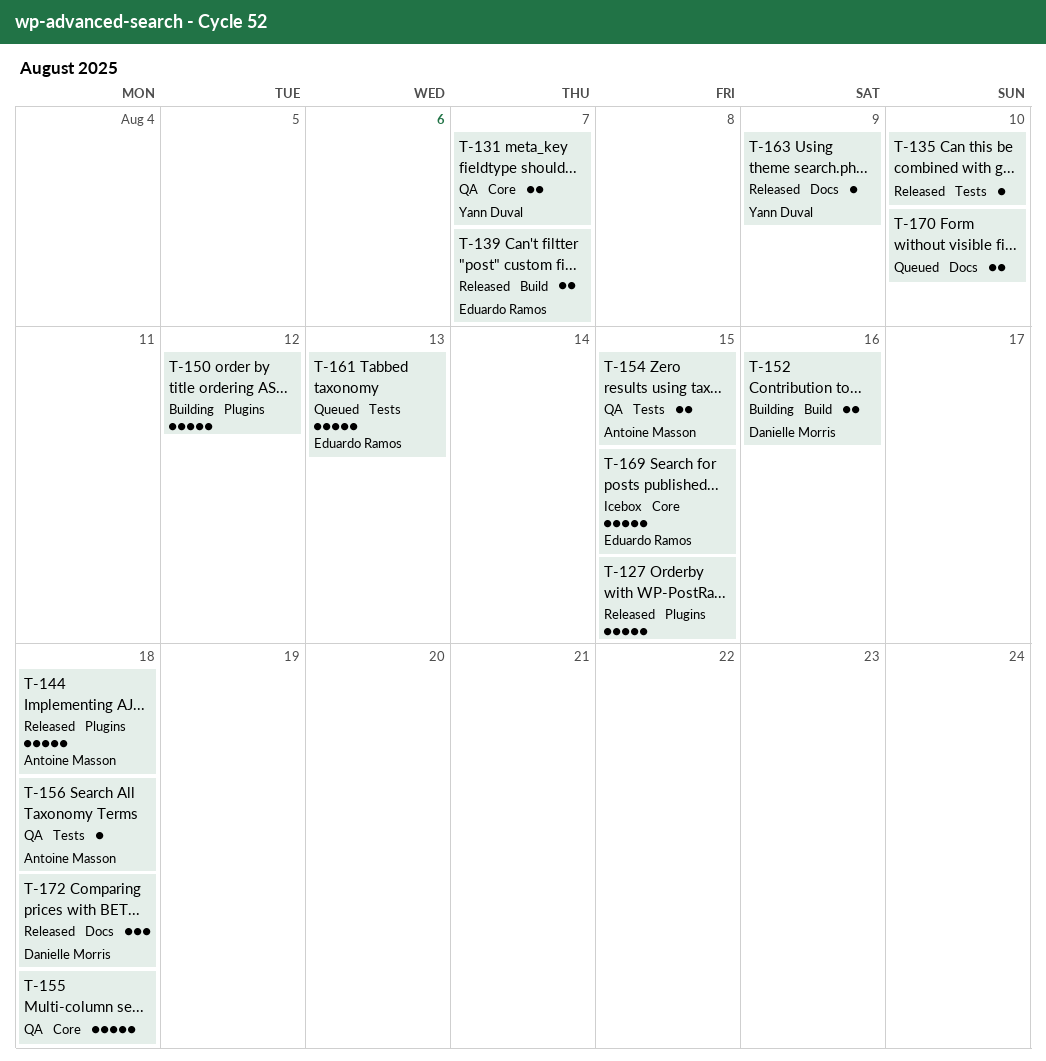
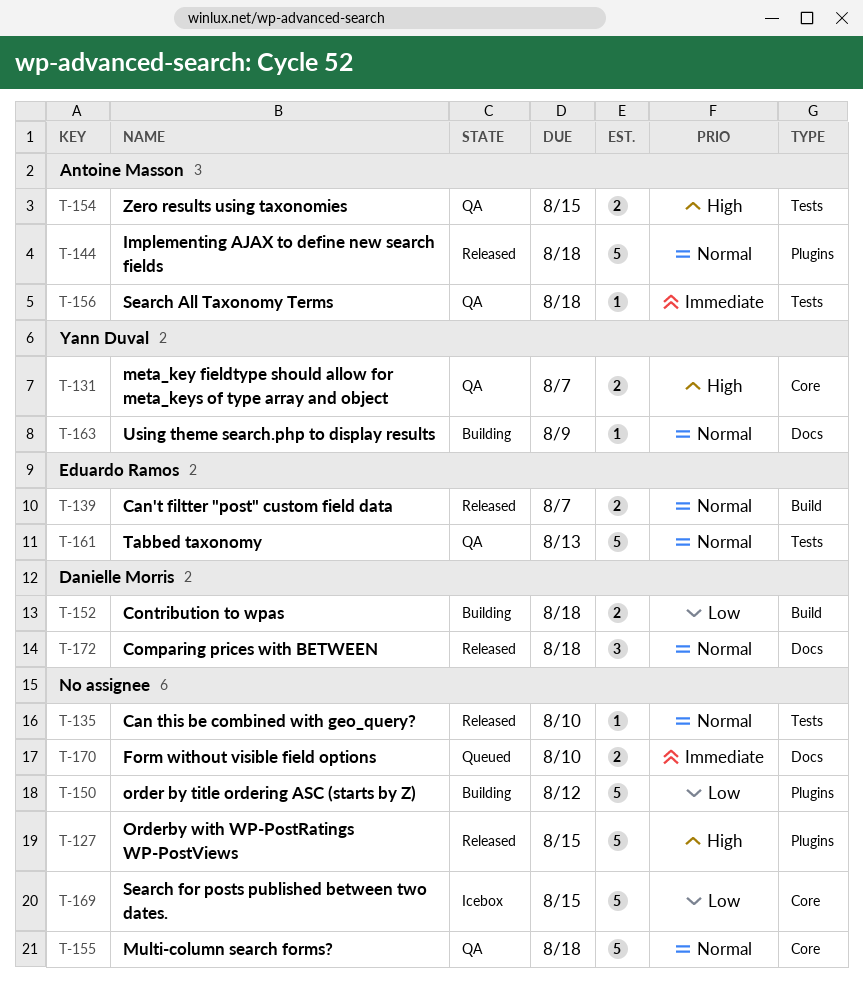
T-152, due: Aug 16 -> Aug 18
T-161, status: Queued -> QA
T-163, status: Released -> Building
T-169, owner: Eduardo Ramos -> none

